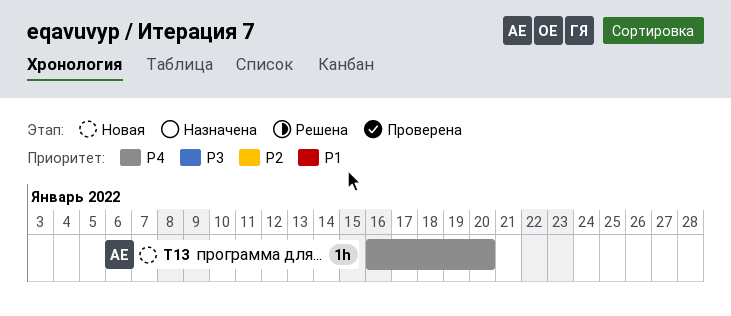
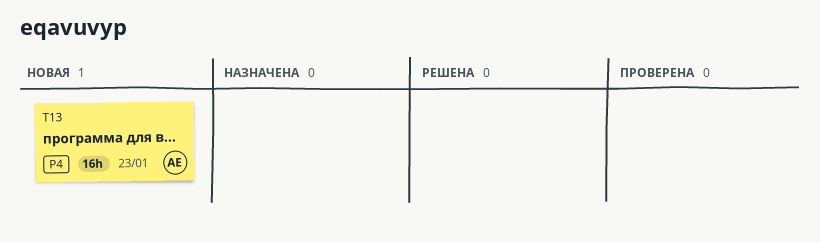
T13, estimate: 1h -> 16h
T13, due: Jan 20 -> Jan 23

